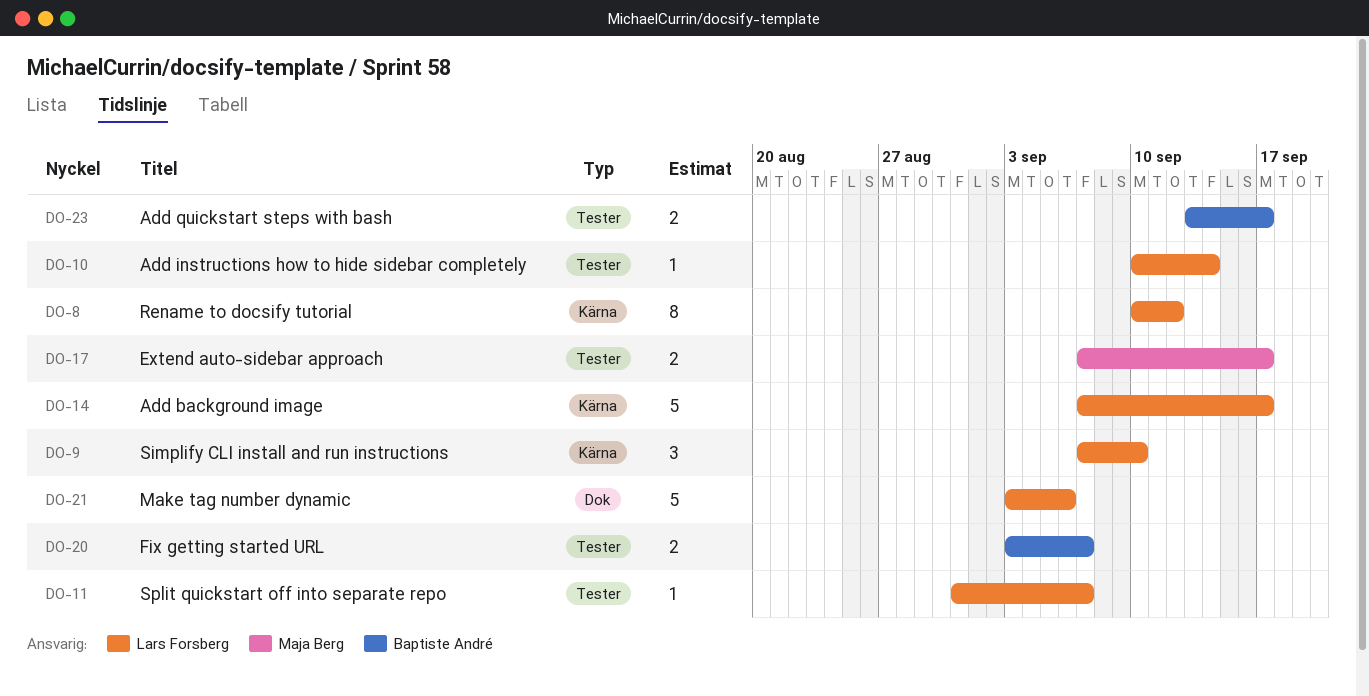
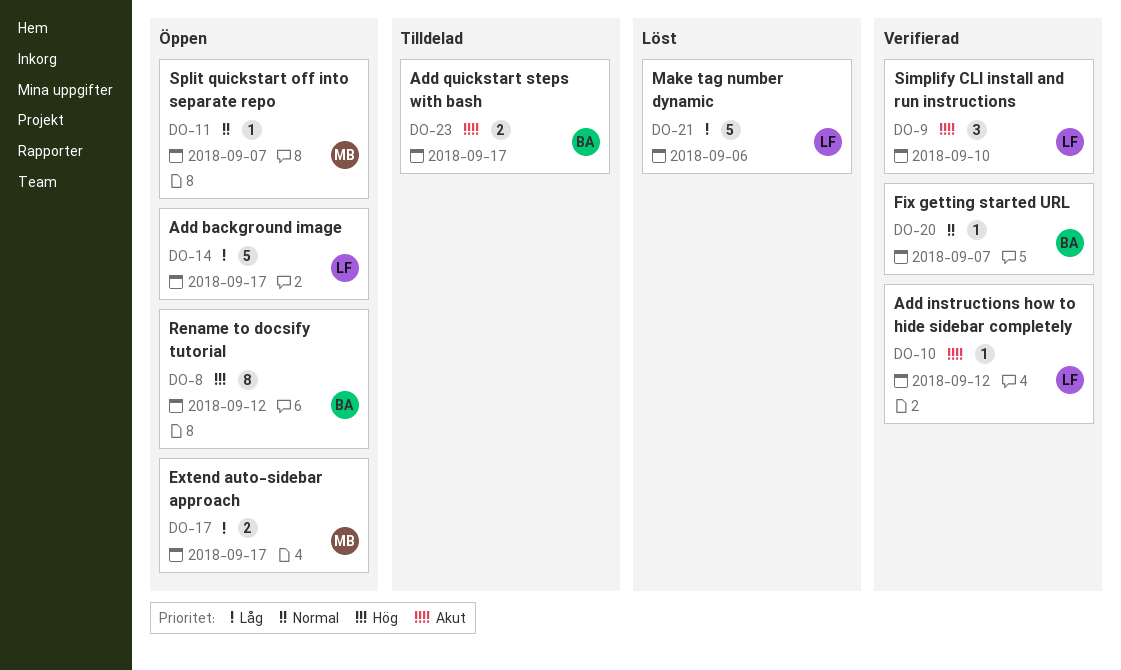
DO-8, owner: Lars Forsberg -> Baptiste André
DO-10, due: Sep 14 -> Sep 12
DO-11, owner: Lars Forsberg -> Maja Berg
DO-20, estimate: 2 -> 1

